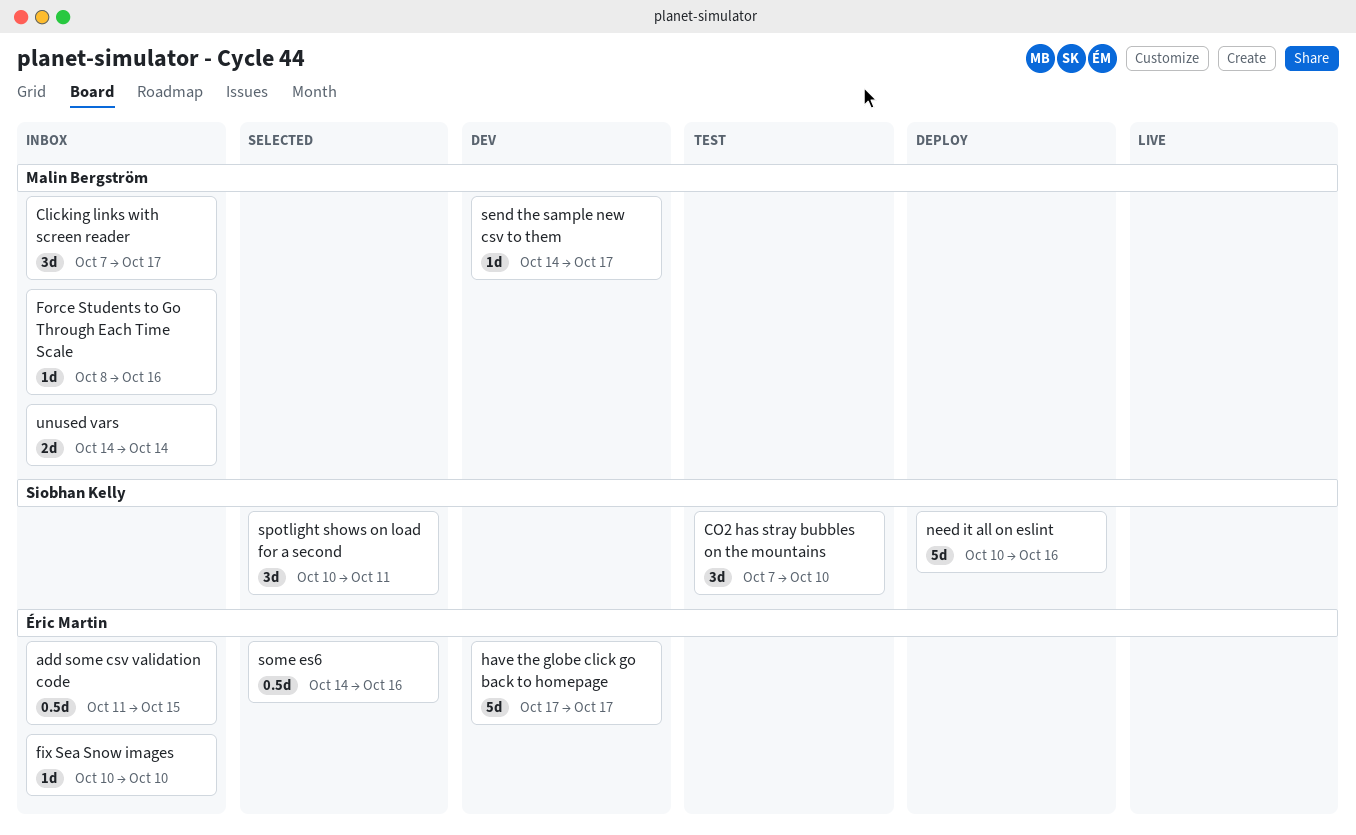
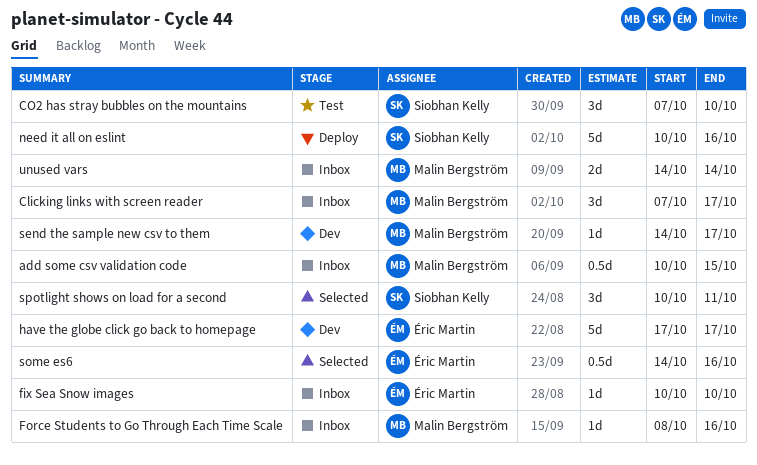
add some csv validation code, owner: Éric Martin -> Malin Bergström
add some csv validation code, start: Oct 11 -> Oct 10

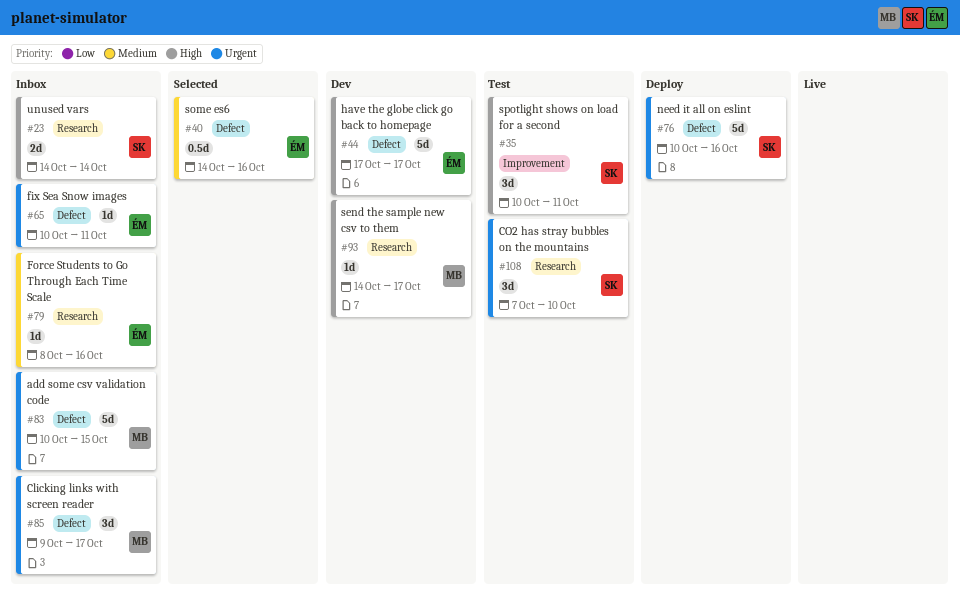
add some csv validation code, estimate: 0.5d -> 5d
Clicking links with screen reader, start: Oct 7 -> Oct 9
fix Sea Snow images, due: Oct 10 -> Oct 11
Force Students to Go Through Each Time Scale, owner: Malin Bergström -> Éric Martin
spotlight shows on load for a second, status: Selected -> Test
unused vars, owner: Malin Bergström -> Siobhan Kelly

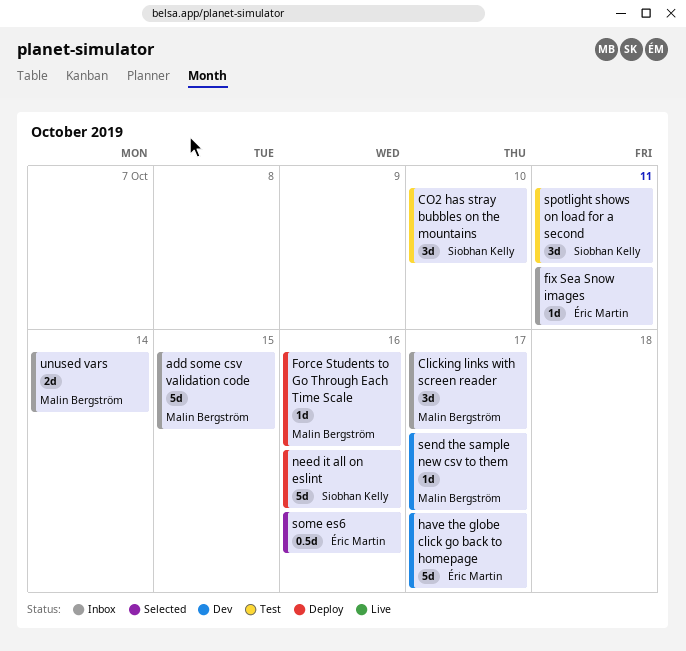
Force Students to Go Through Each Time Scale, status: Inbox -> Deploy
Force Students to Go Through Each Time Scale, owner: Éric Martin -> Malin Bergström
unused vars, owner: Siobhan Kelly -> Malin Bergström

